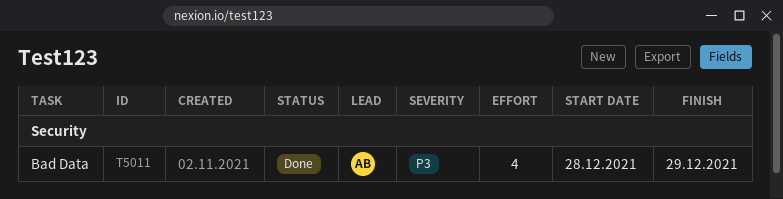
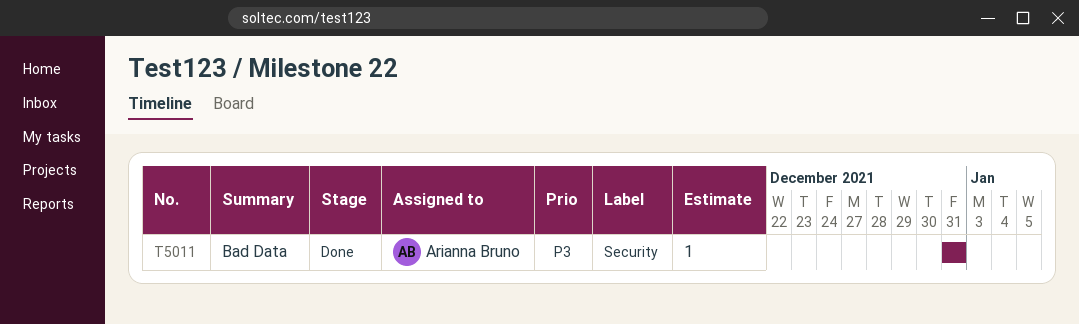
T5011, estimate: 4 -> 1
T5011, start: Dec 28 -> Dec 31
T5011, due: Dec 29 -> Dec 31

